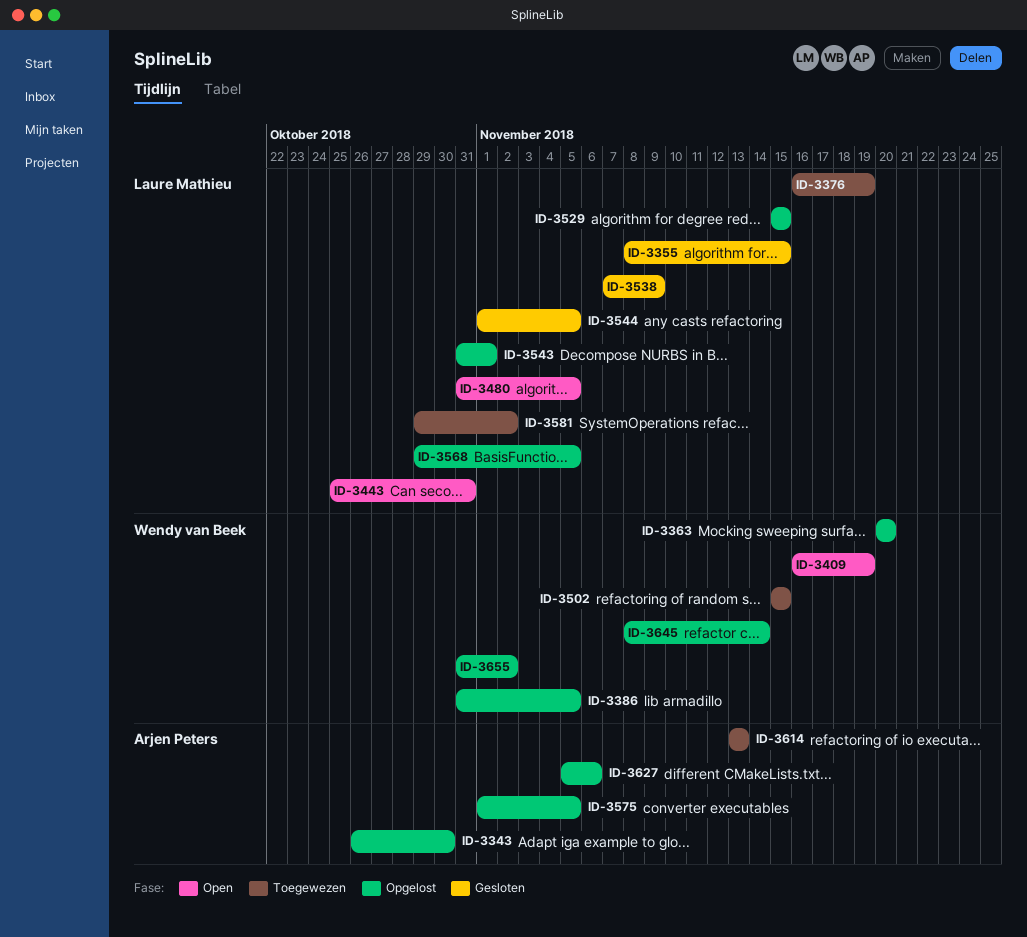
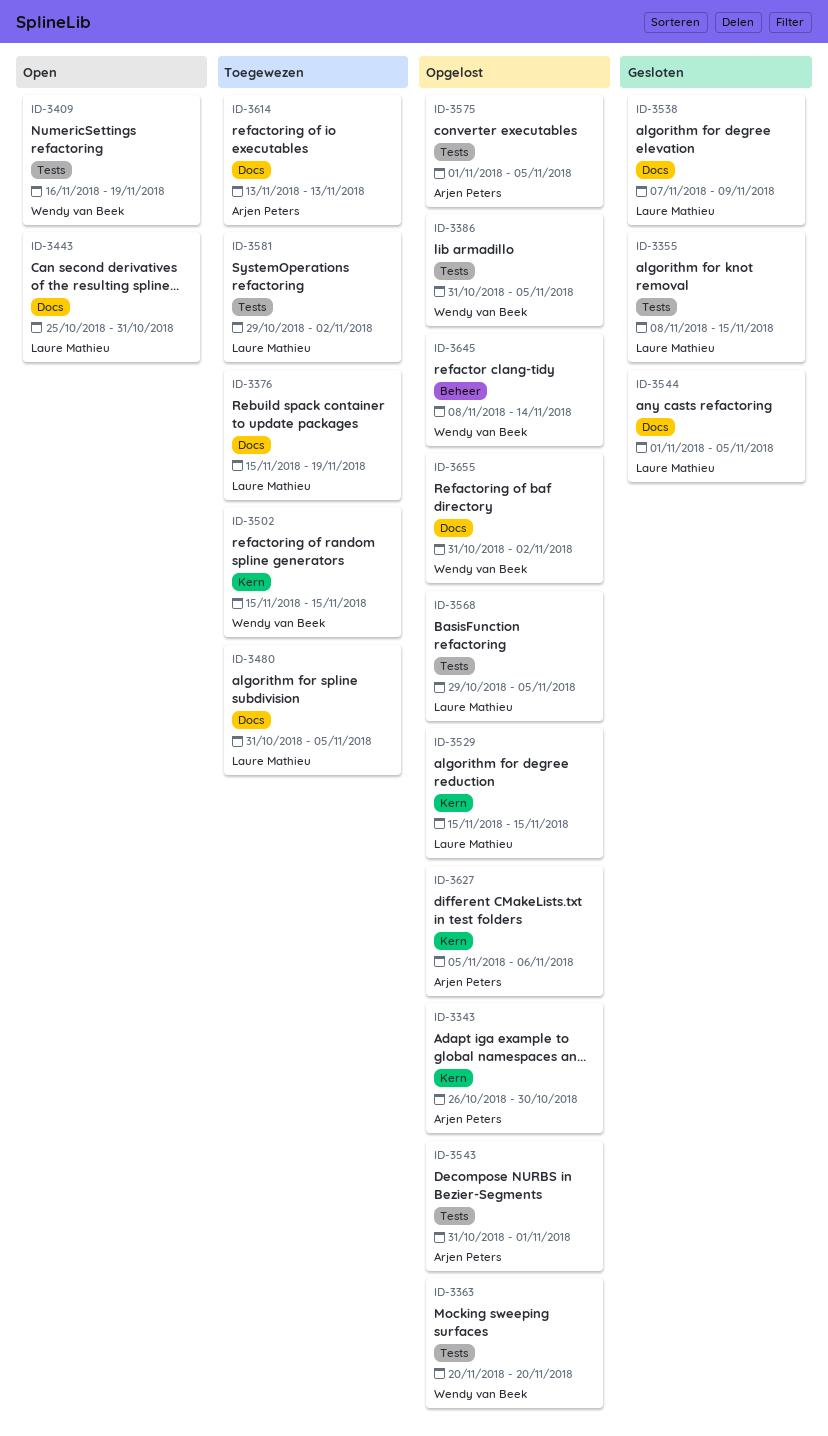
ID-3376, start: Nov 16 -> Nov 15
ID-3480, status: Open -> Toegewezen
ID-3543, owner: Laure Mathieu -> Arjen Peters

